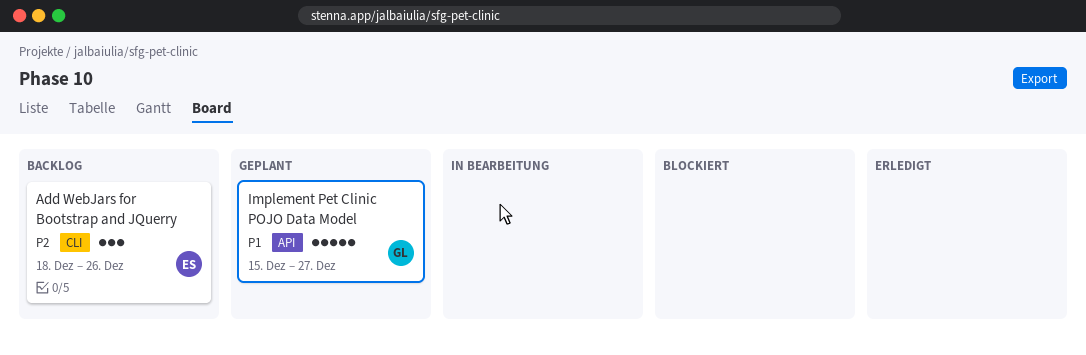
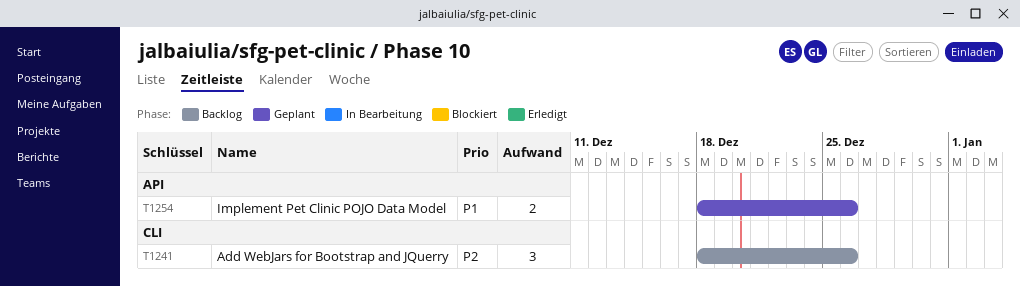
Implement Pet Clinic POJO Data Model, estimate: 5 -> 2
Implement Pet Clinic POJO Data Model, start: Dec 15 -> Dec 18
Implement Pet Clinic POJO Data Model, due: Dec 27 -> Dec 26

